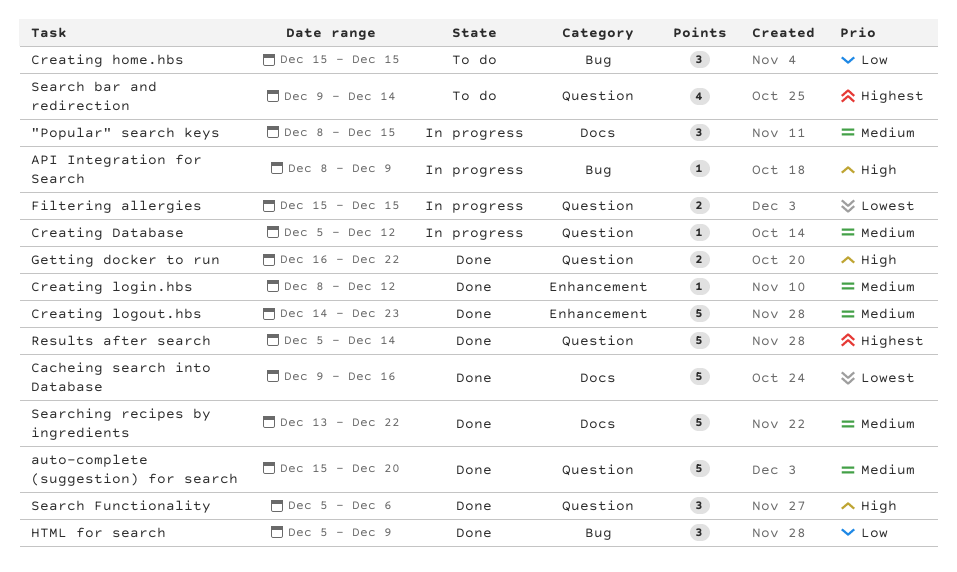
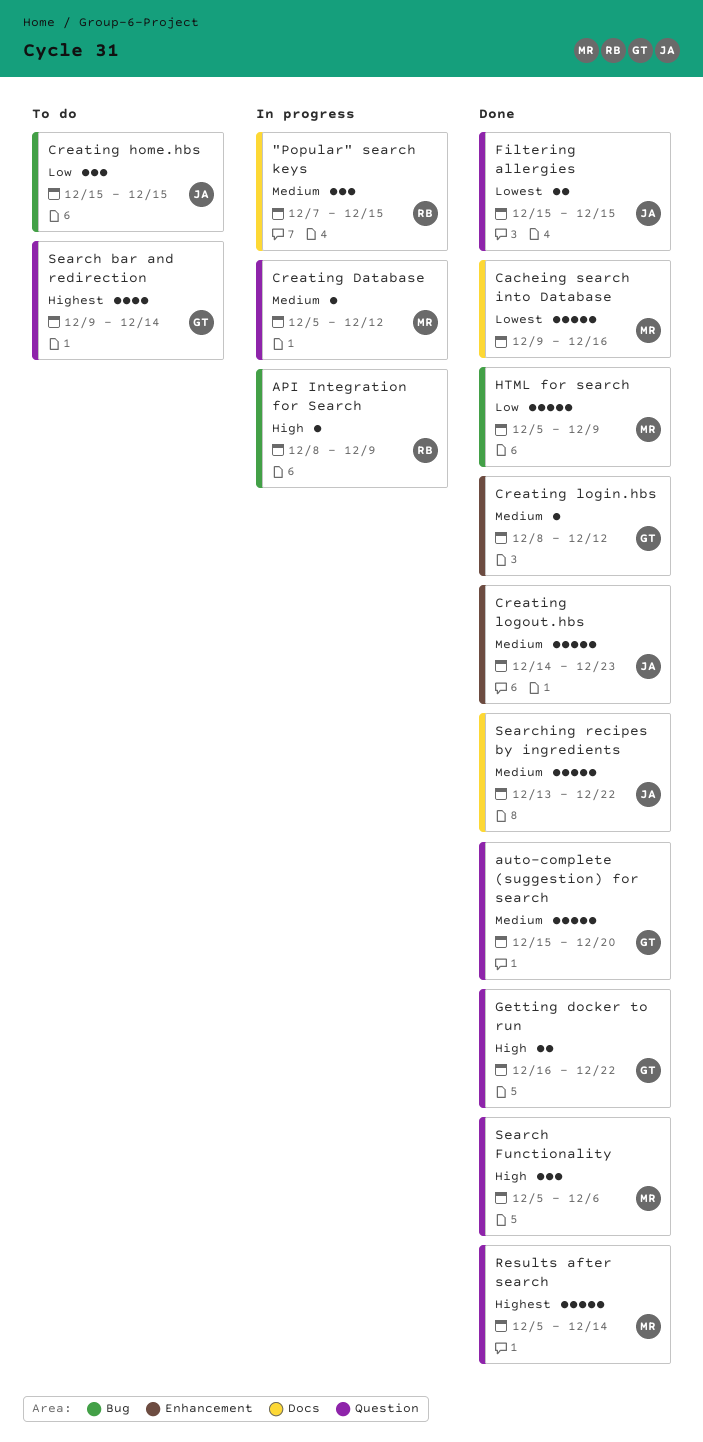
"Popular" search keys, start: Dec 8 -> Dec 7
Filtering allergies, status: In progress -> Done
HTML for search, estimate: 3 -> 5

